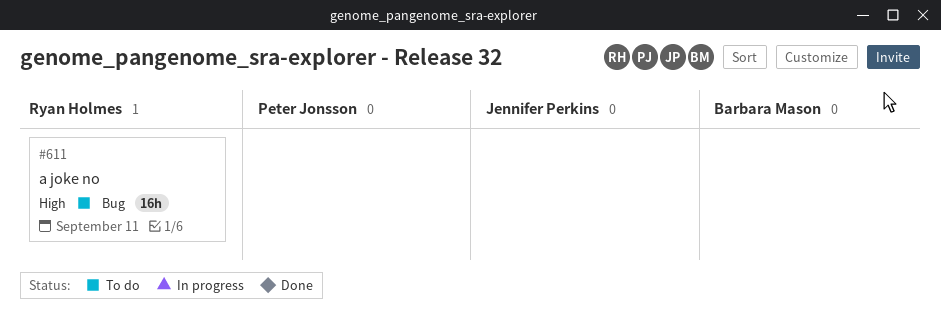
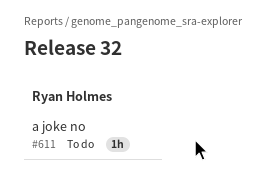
#611, estimate: 16h -> 1h

